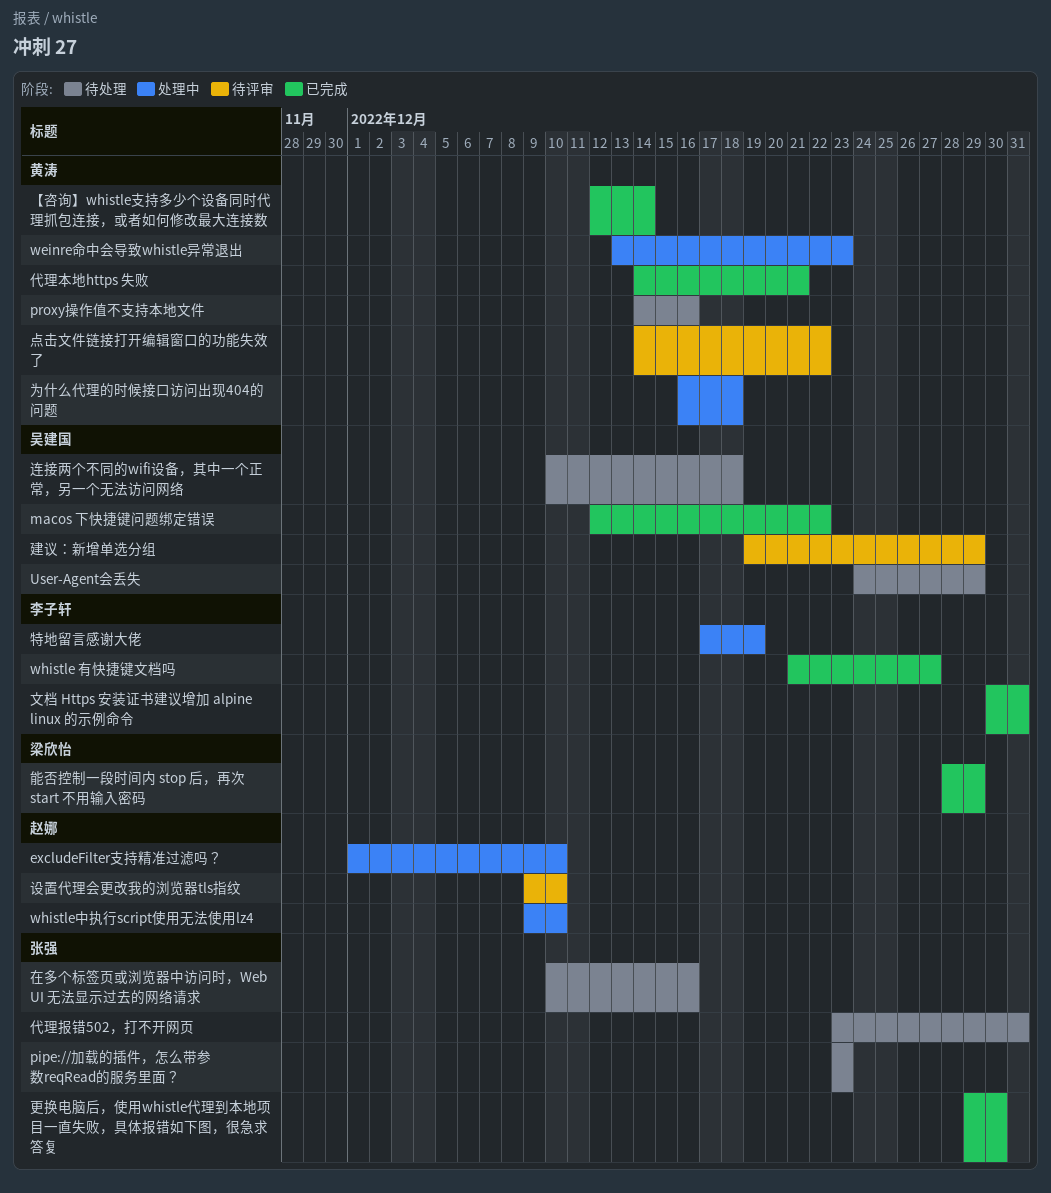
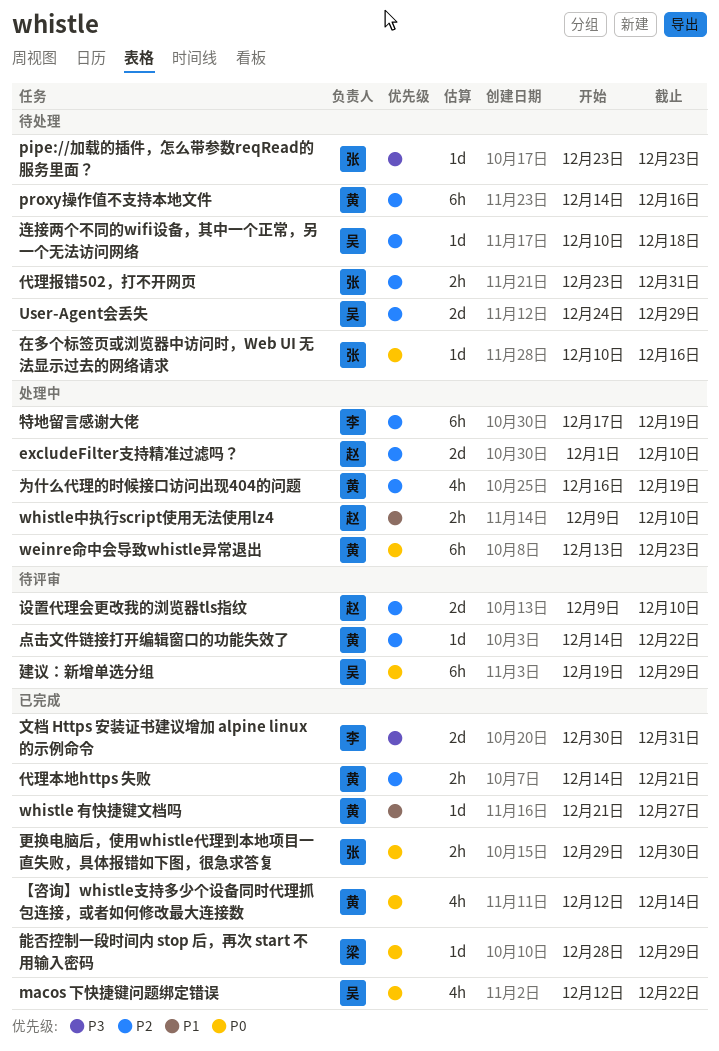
whistle 有快捷键文档吗, owner: 李子轩 -> 黄涛
为什么代理的时候接口访问出现404的问题, due: Dec 18 -> Dec 19

